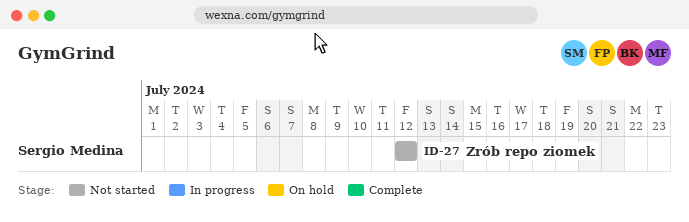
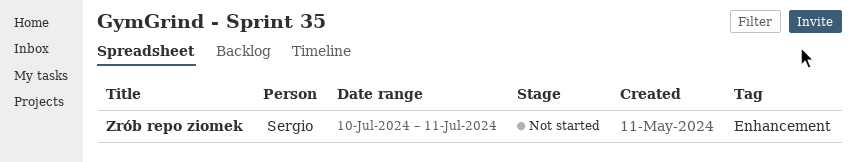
Zrób repo ziomek, start: Jul 12 -> Jul 10
Zrób repo ziomek, due: Jul 12 -> Jul 11

